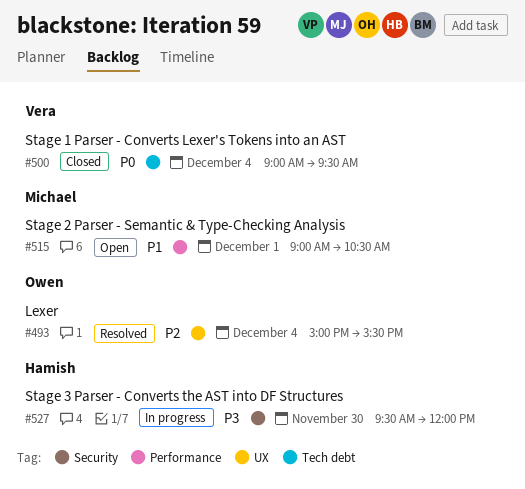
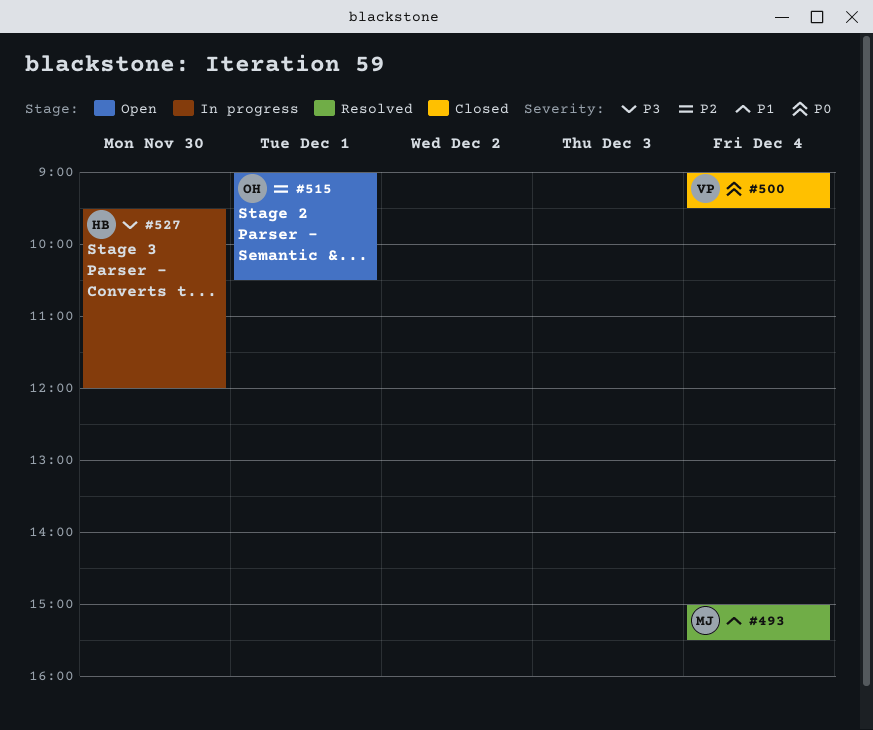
#493, owner: Owen -> Michael
#493, priority: P2 -> P1
#515, owner: Michael -> Owen
#515, priority: P1 -> P2

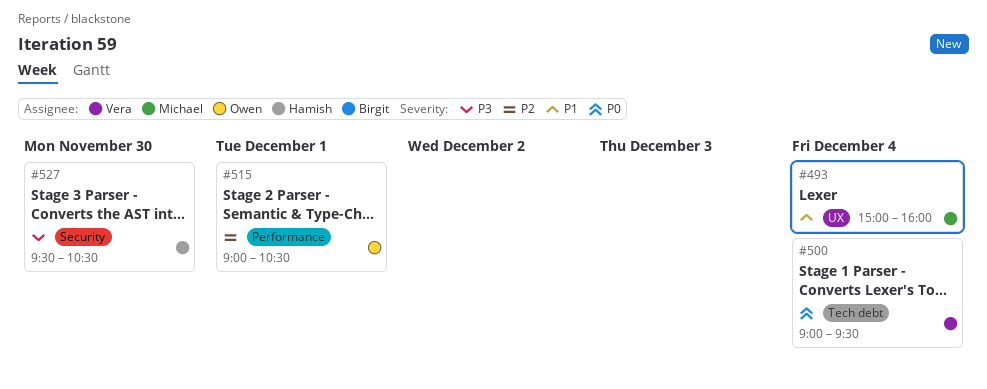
#493, ends: 15:30 -> 16:00
#527, ends: 12:00 -> 10:30

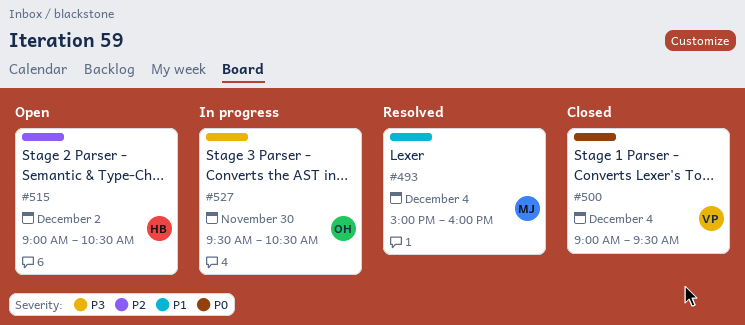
#515, owner: Owen -> Hamish
#515, day: Dec 1 -> Dec 2
#527, owner: Hamish -> Owen

